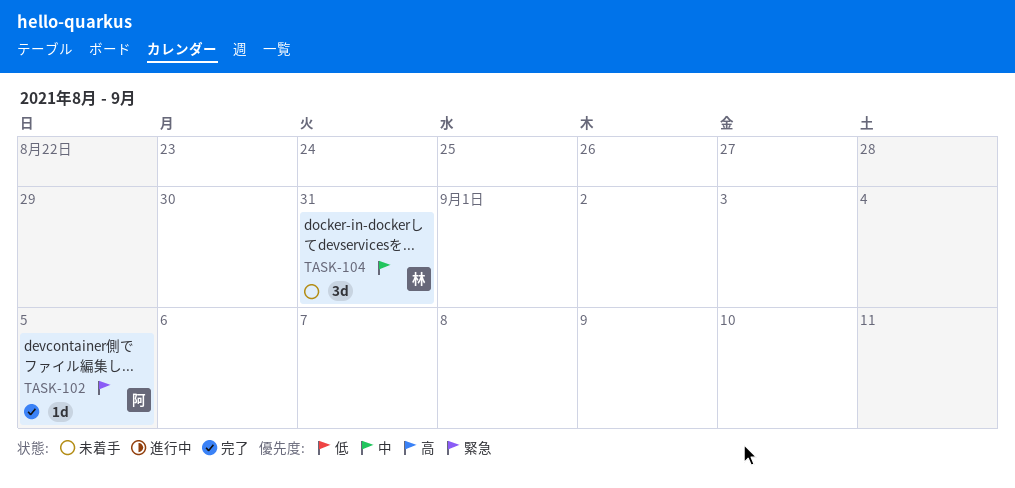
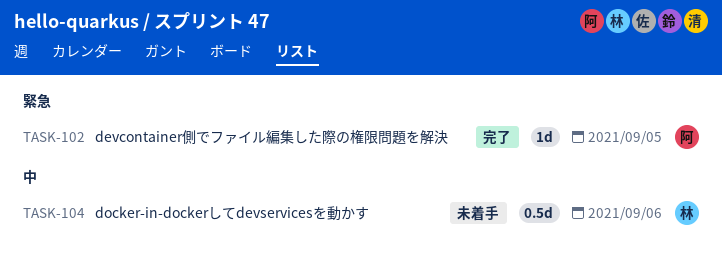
TASK-104, estimate: 3d -> 0.5d
TASK-104, due: Aug 31 -> Sep 6

